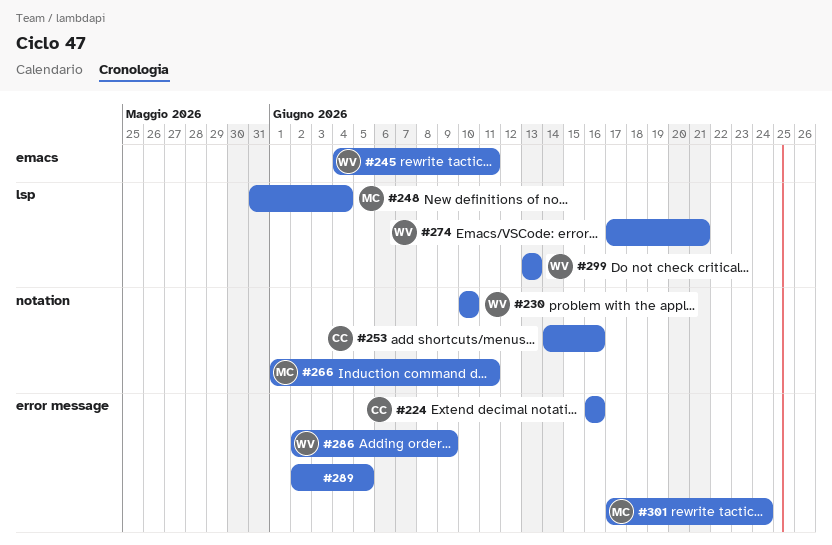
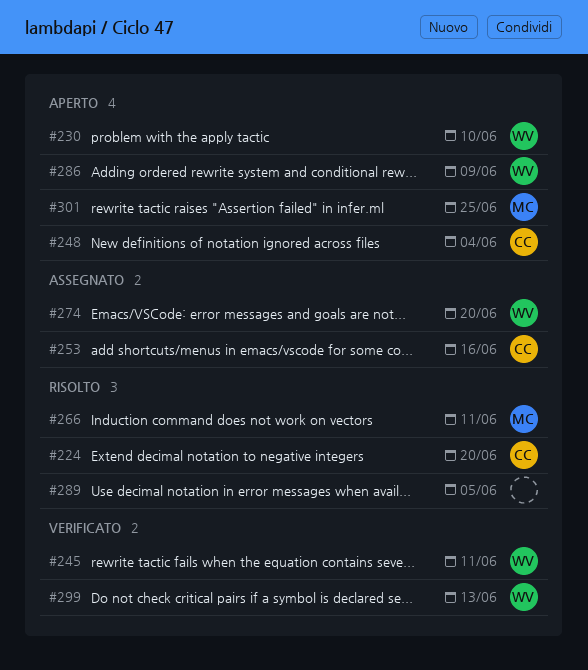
#224, due: Jun 16 -> Jun 20
#248, owner: MC -> CC
#274, due: Jun 21 -> Jun 20
#301, due: Jun 24 -> Jun 25

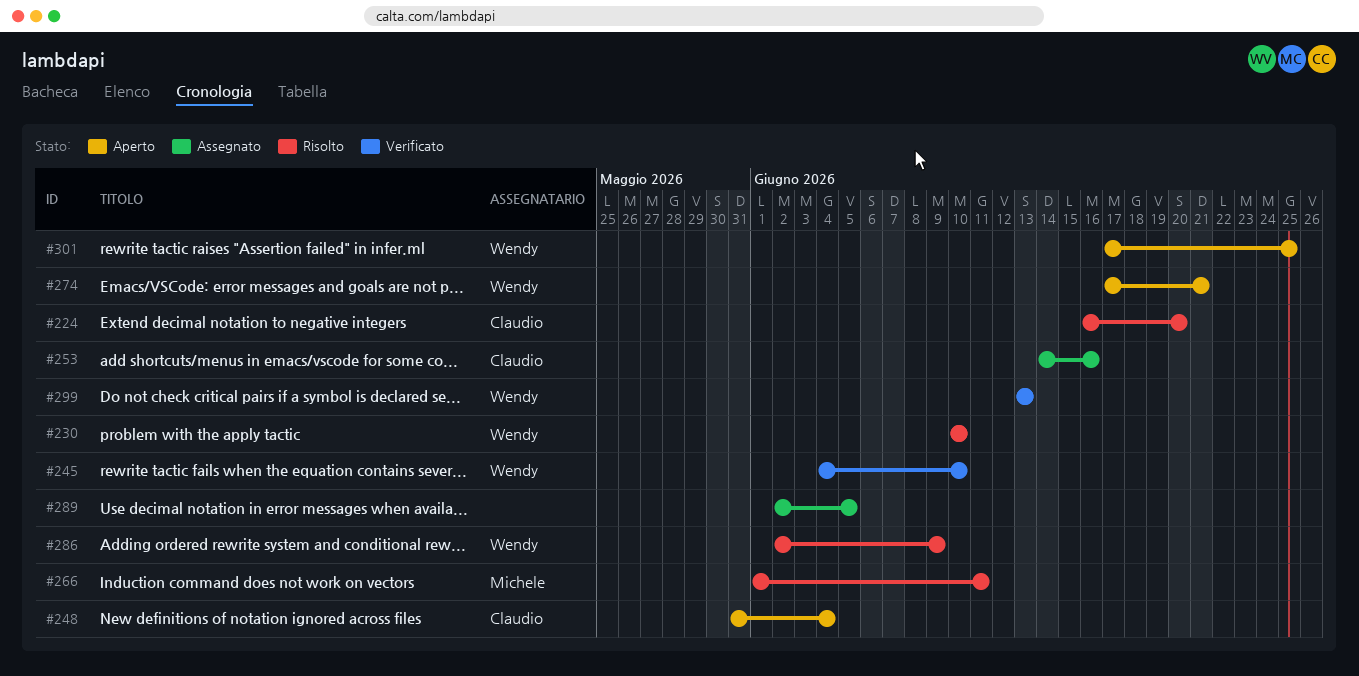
#230, status: Aperto -> Risolto
#245, due: Jun 11 -> Jun 10
#274, status: Assegnato -> Aperto
#274, due: Jun 20 -> Jun 21
#286, status: Aperto -> Risolto
#289, status: Risolto -> Assegnato
#301, owner: Michele -> Wendy

